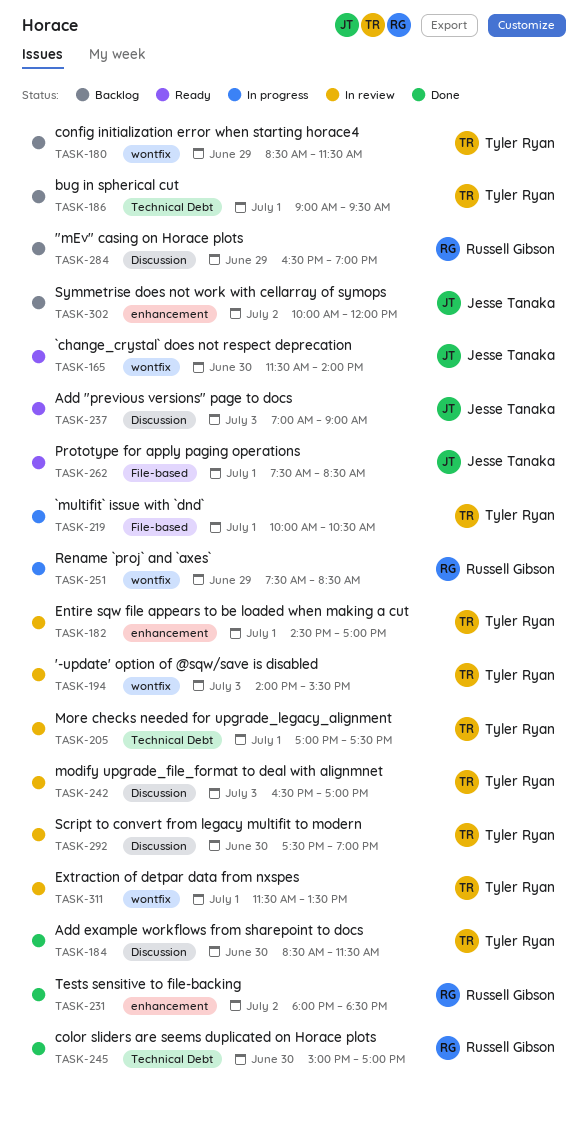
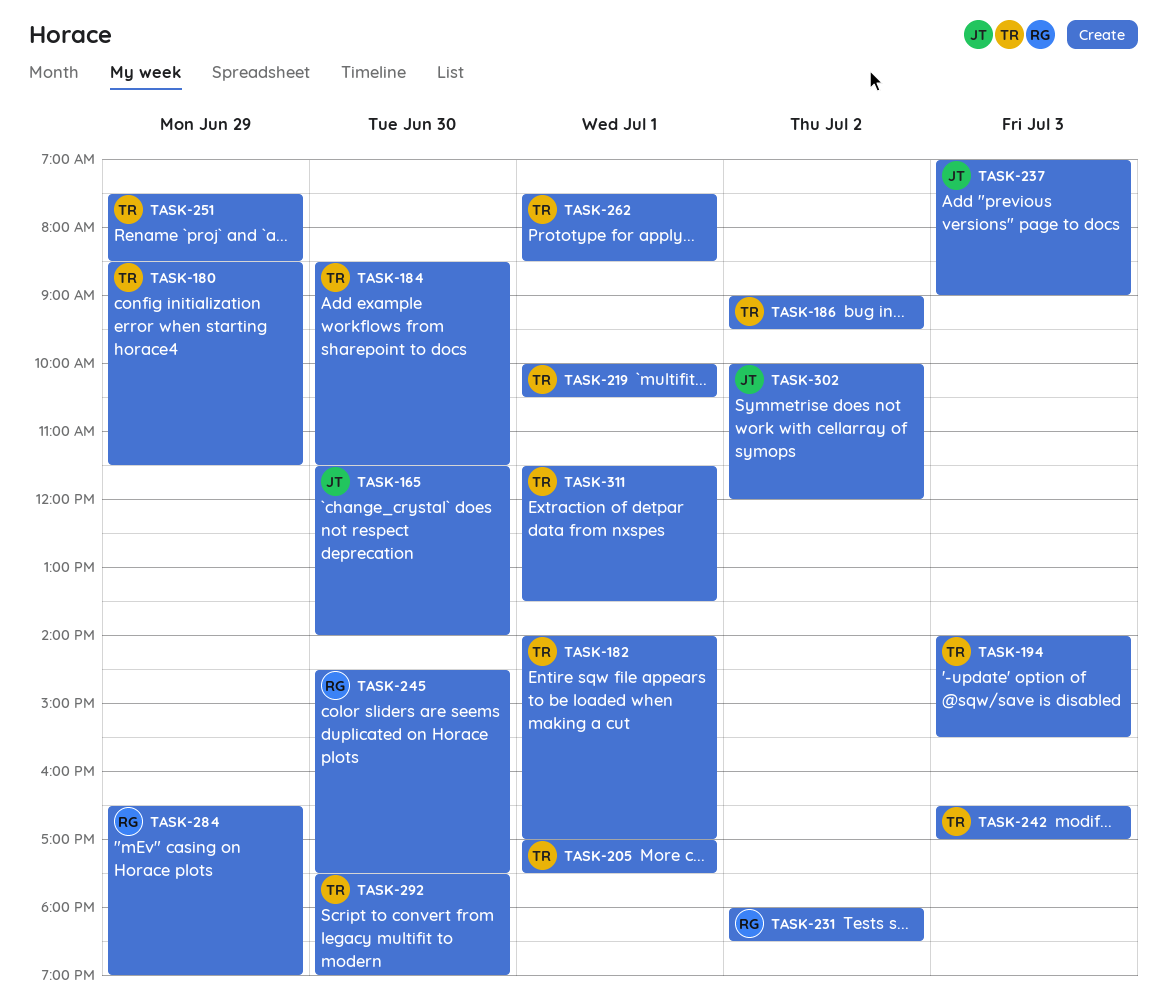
TASK-182, begins: 14:30 -> 14:00
TASK-186, day: Jul 1 -> Jul 2
TASK-245, begins: 15:00 -> 14:30
TASK-245, ends: 17:00 -> 17:30
TASK-251, owner: Russell Gibson -> Tyler Ryan
TASK-262, owner: Jesse Tanaka -> Tyler Ryan

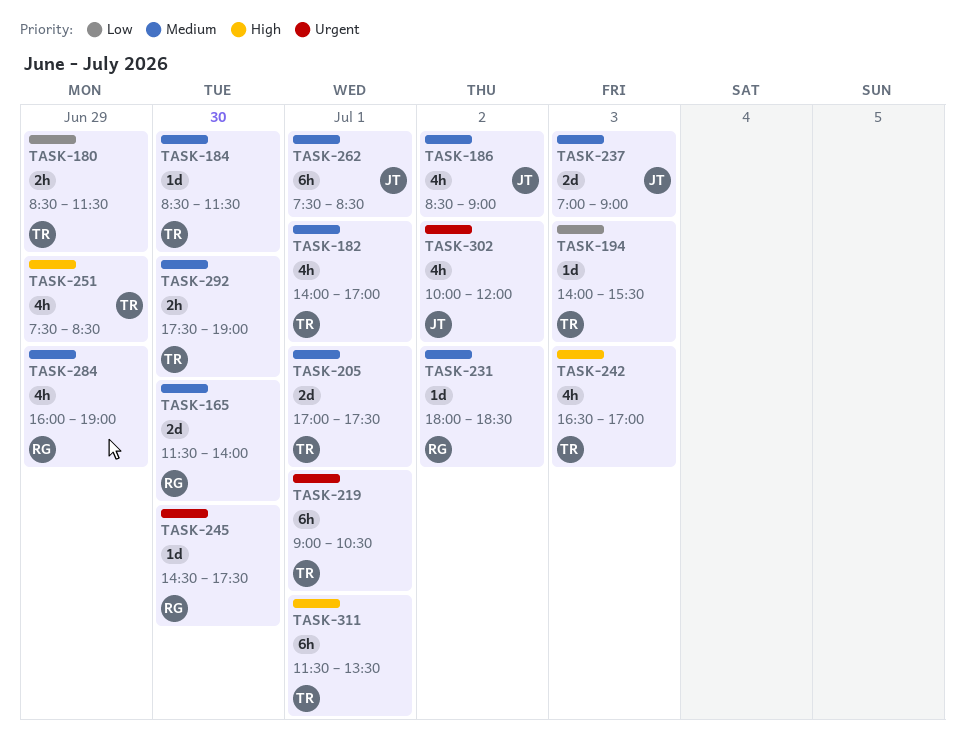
TASK-165, owner: JT -> RG
TASK-186, owner: TR -> JT
TASK-186, begins: 09:00 -> 08:30
TASK-186, ends: 09:30 -> 09:00
TASK-219, begins: 10:00 -> 09:00
TASK-262, owner: TR -> JT
TASK-284, begins: 16:30 -> 16:00

